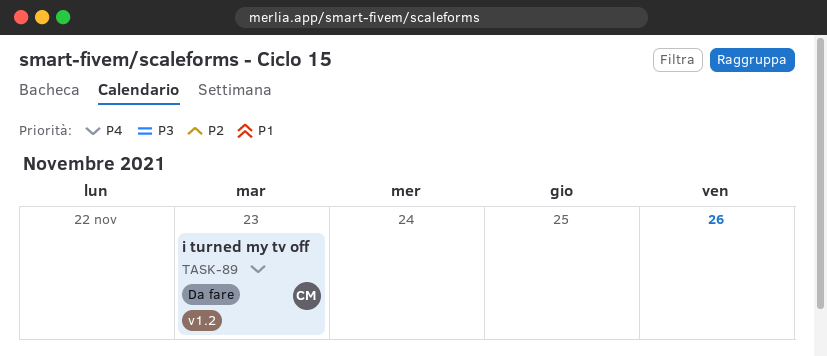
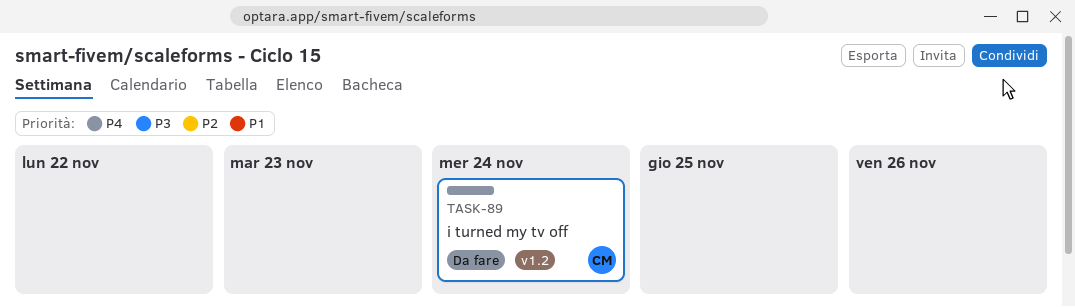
TASK-89, due: Nov 23 -> Nov 24

